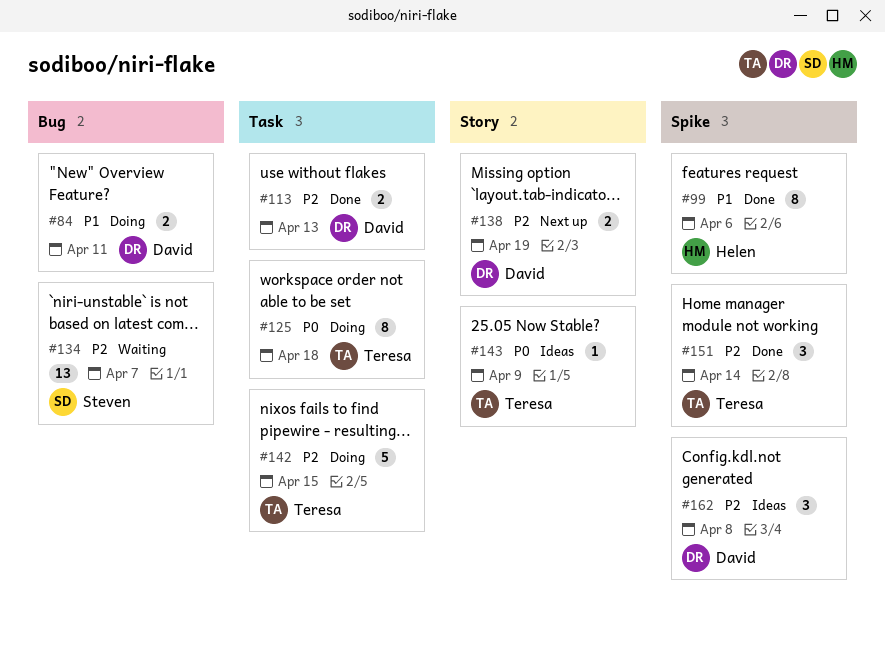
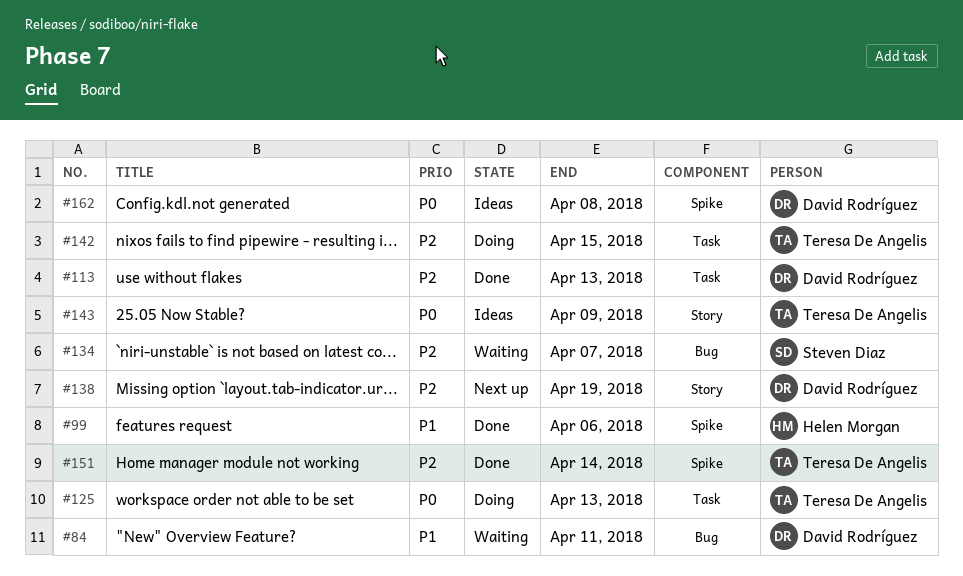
#84, status: Doing -> Waiting
#125, due: Apr 18 -> Apr 13
#162, priority: P2 -> P0

